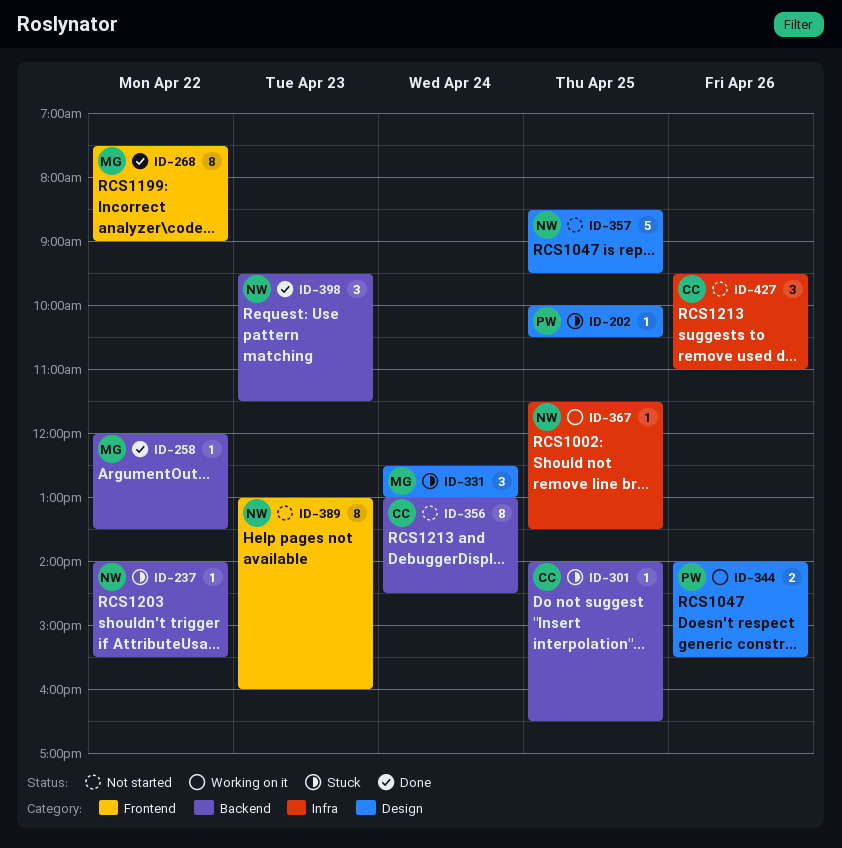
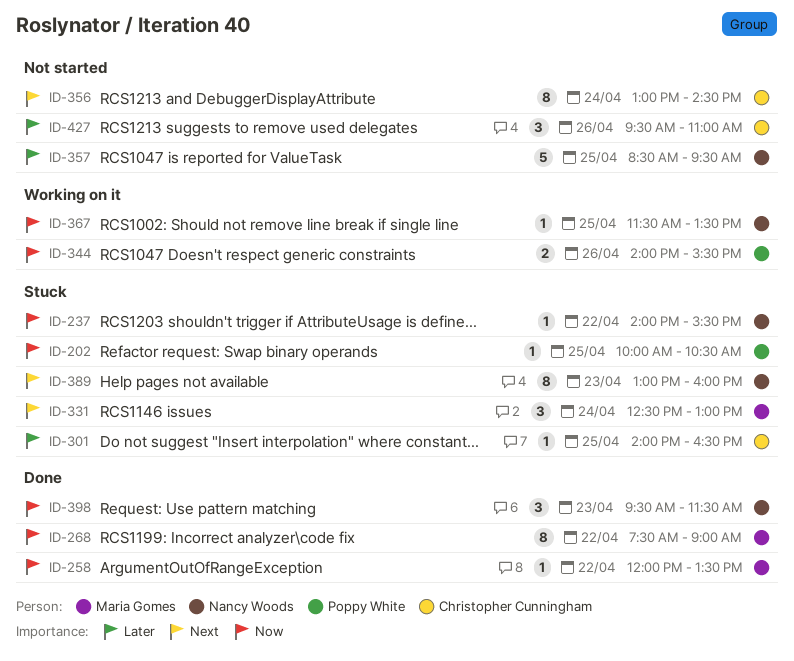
ID-389, status: Not started -> Stuck

